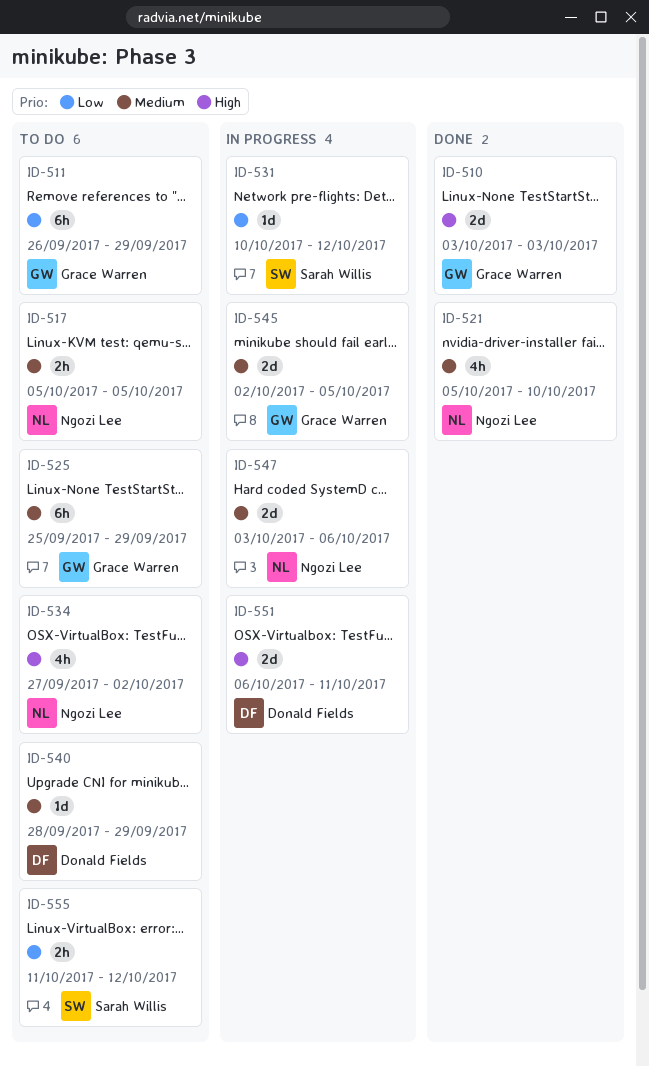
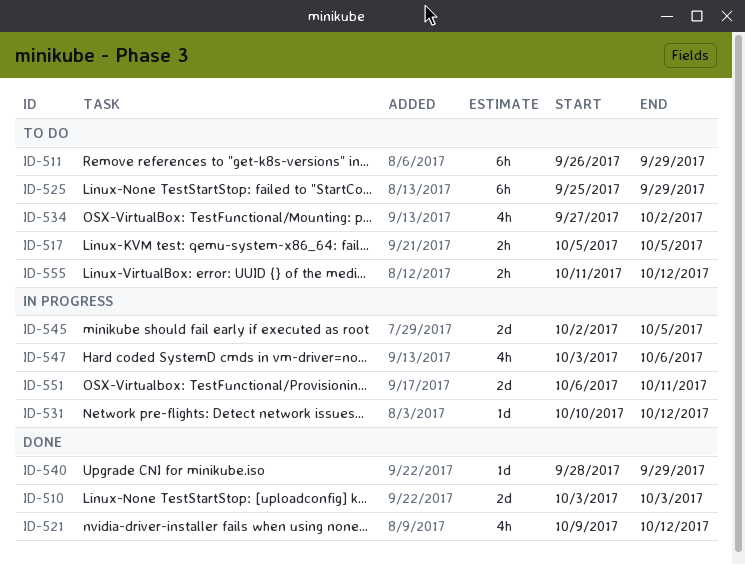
ID-521, start: Oct 5 -> Oct 9
ID-521, due: Oct 10 -> Oct 12
ID-540, status: To do -> Done
ID-547, estimate: 2d -> 4h

